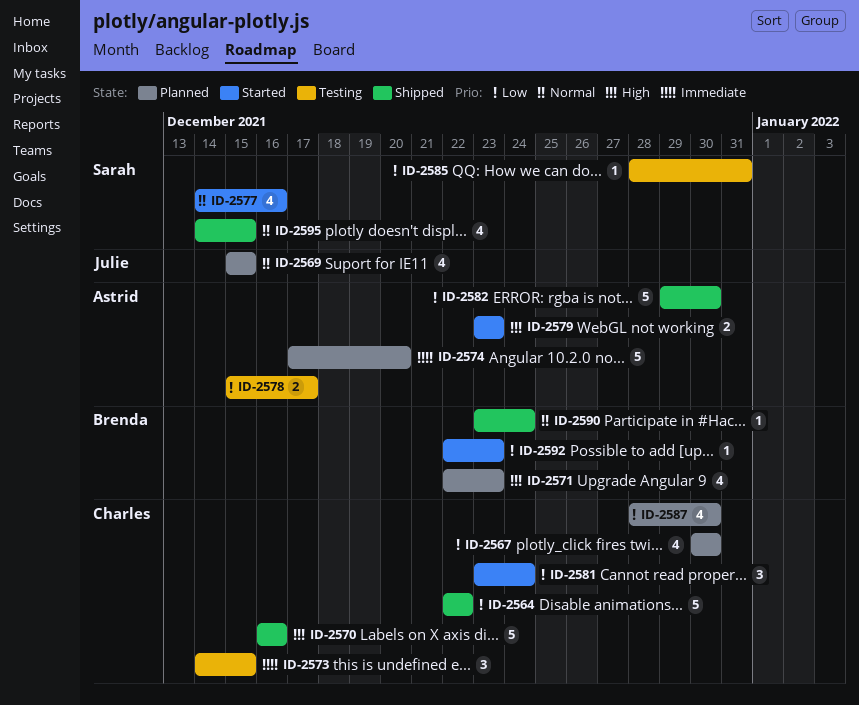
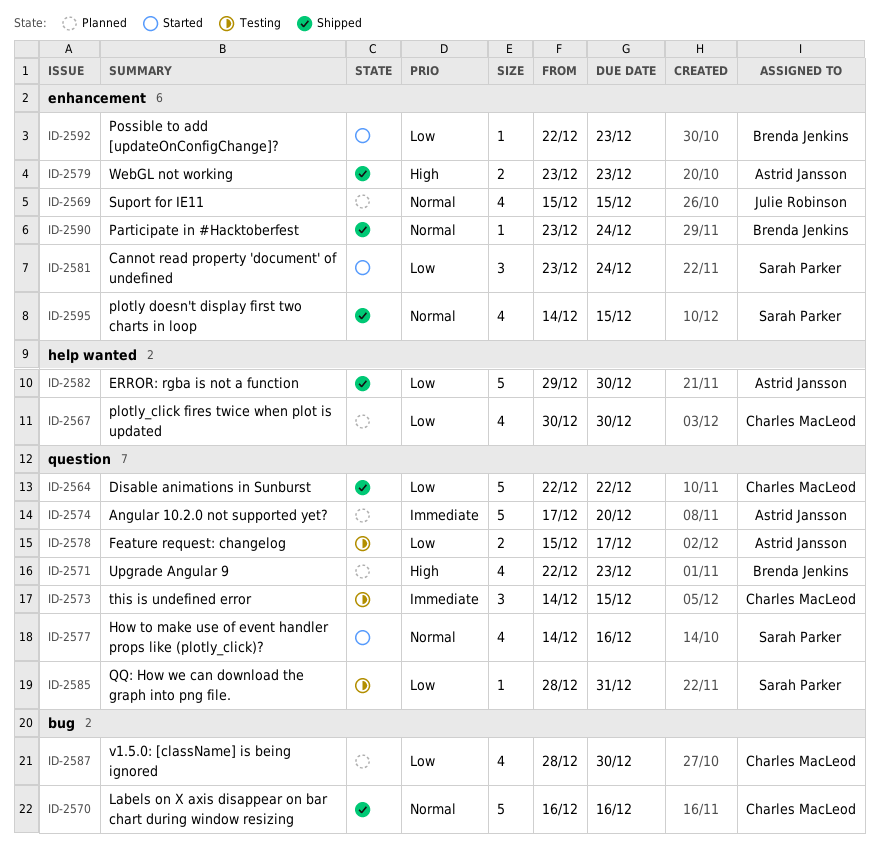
ID-2570, priority: High -> Normal
ID-2579, status: Started -> Shipped
ID-2581, owner: Charles MacLeod -> Sarah Parker

